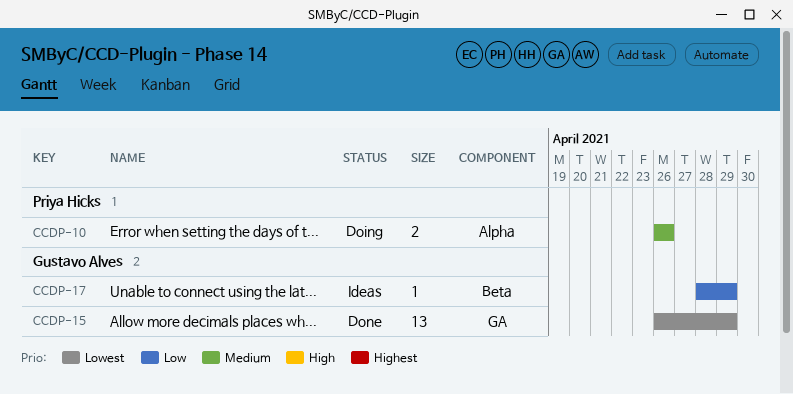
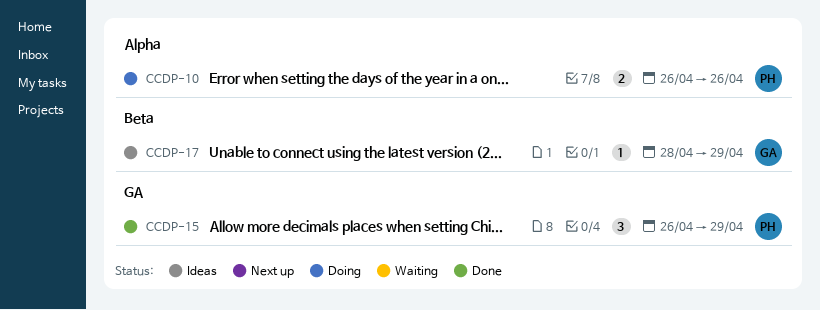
CCDP-15, owner: Gustavo Alves -> Priya Hicks
CCDP-15, estimate: 13 -> 3

